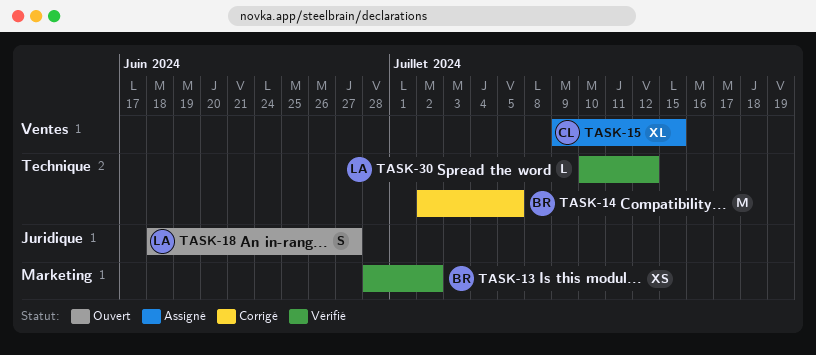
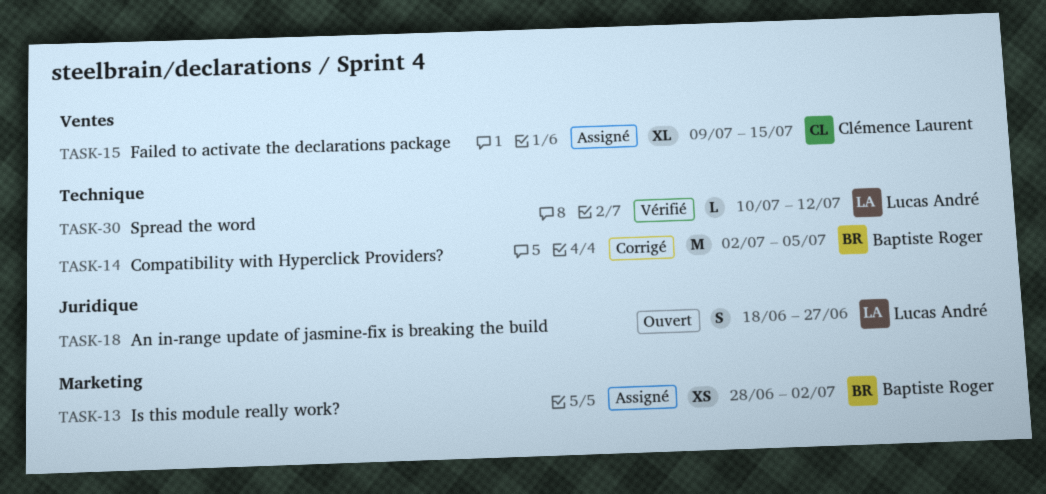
TASK-13, status: Vérifié -> Assigné

